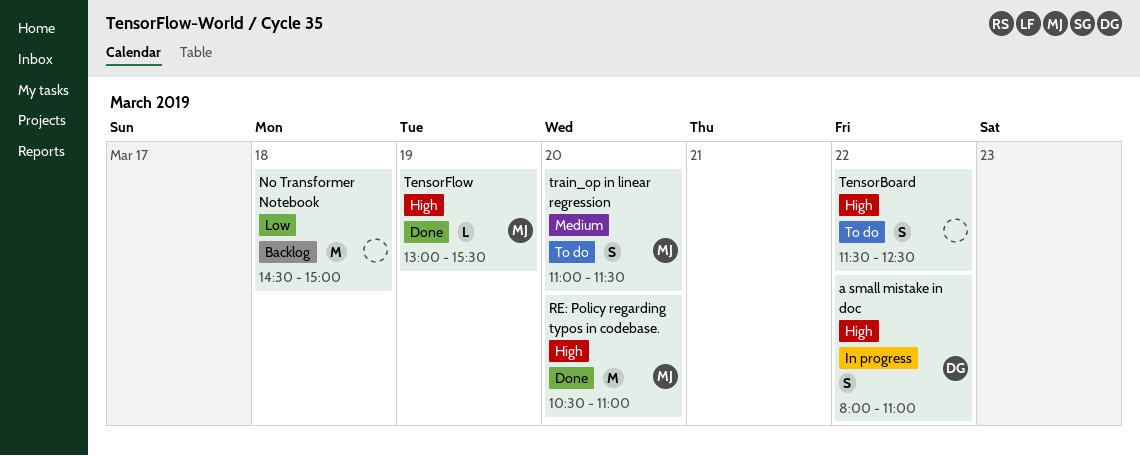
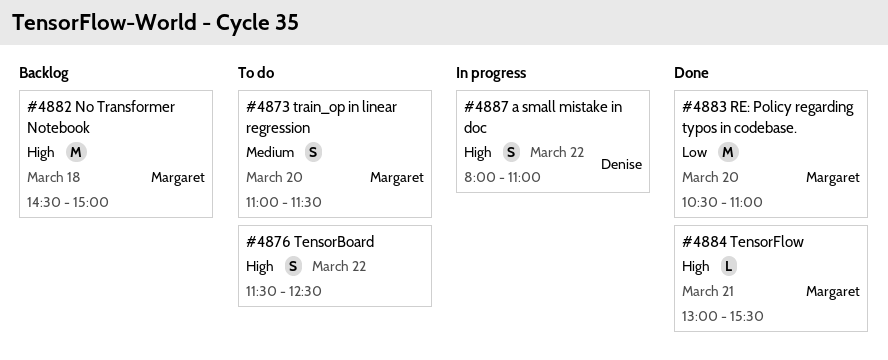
No Transformer Notebook, owner: none -> Margaret
No Transformer Notebook, priority: Low -> High
RE: Policy regarding typos in codebase., priority: High -> Low
TensorFlow, day: Mar 19 -> Mar 21

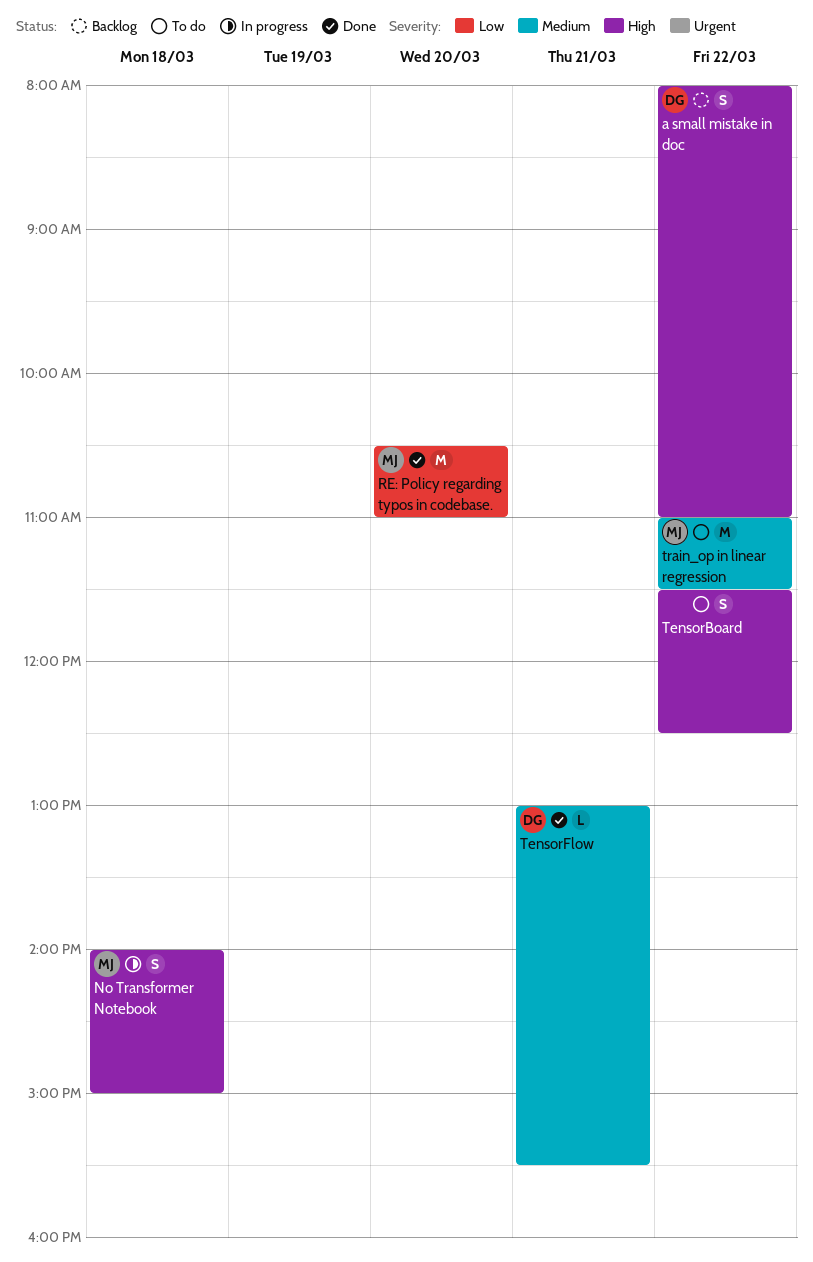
a small mistake in doc, status: In progress -> Backlog
No Transformer Notebook, status: Backlog -> In progress
No Transformer Notebook, estimate: M -> S
No Transformer Notebook, begins: 14:30 -> 14:00
TensorFlow, owner: Margaret -> Denise
TensorFlow, priority: High -> Medium
train_op in linear regression, estimate: S -> M
train_op in linear regression, day: Mar 20 -> Mar 22

